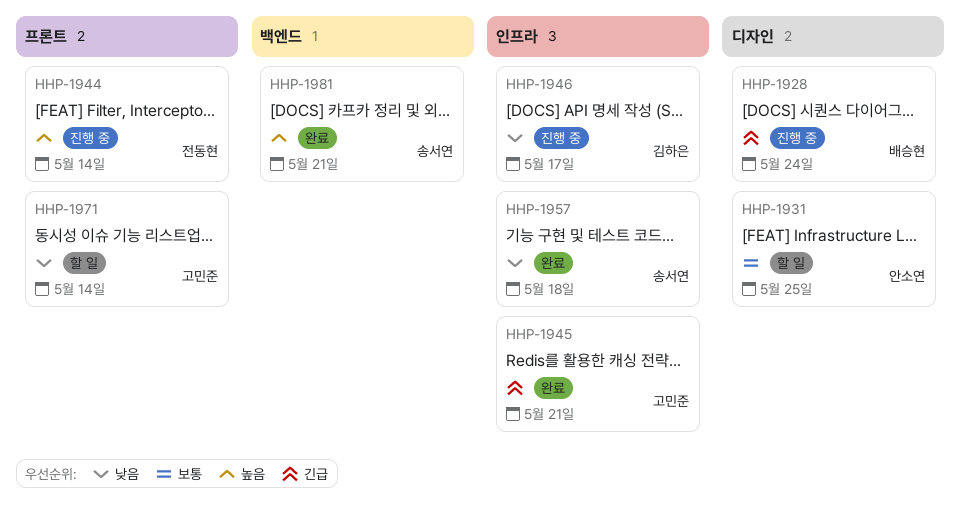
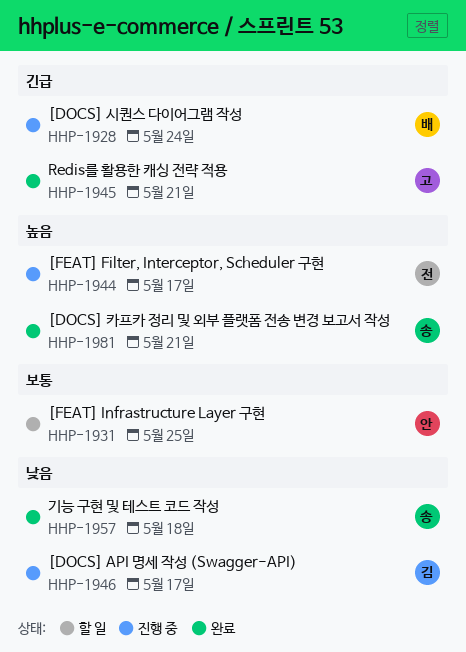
HHP-1944, due: May 14 -> May 17
HHP-1971: present -> none

